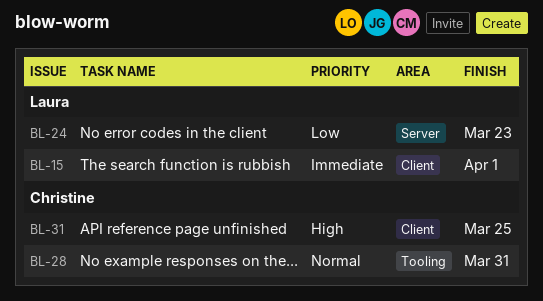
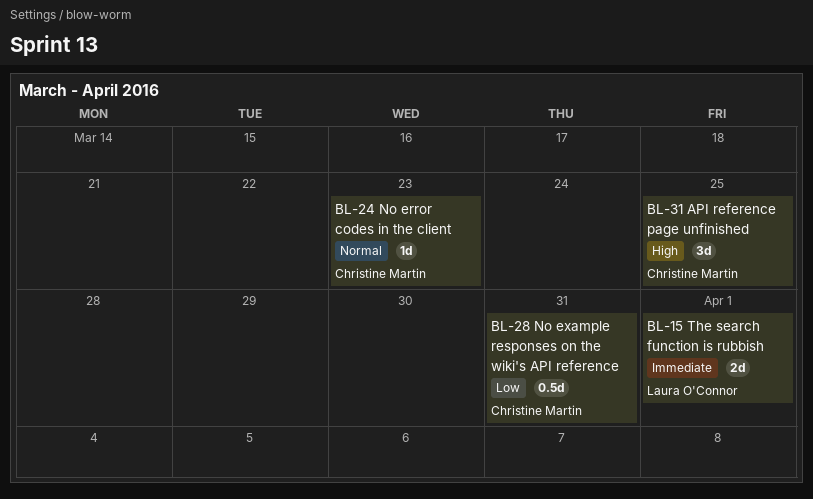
BL-24, owner: Laura O'Connor -> Christine Martin
BL-24, priority: Low -> Normal
BL-28, priority: Normal -> Low

